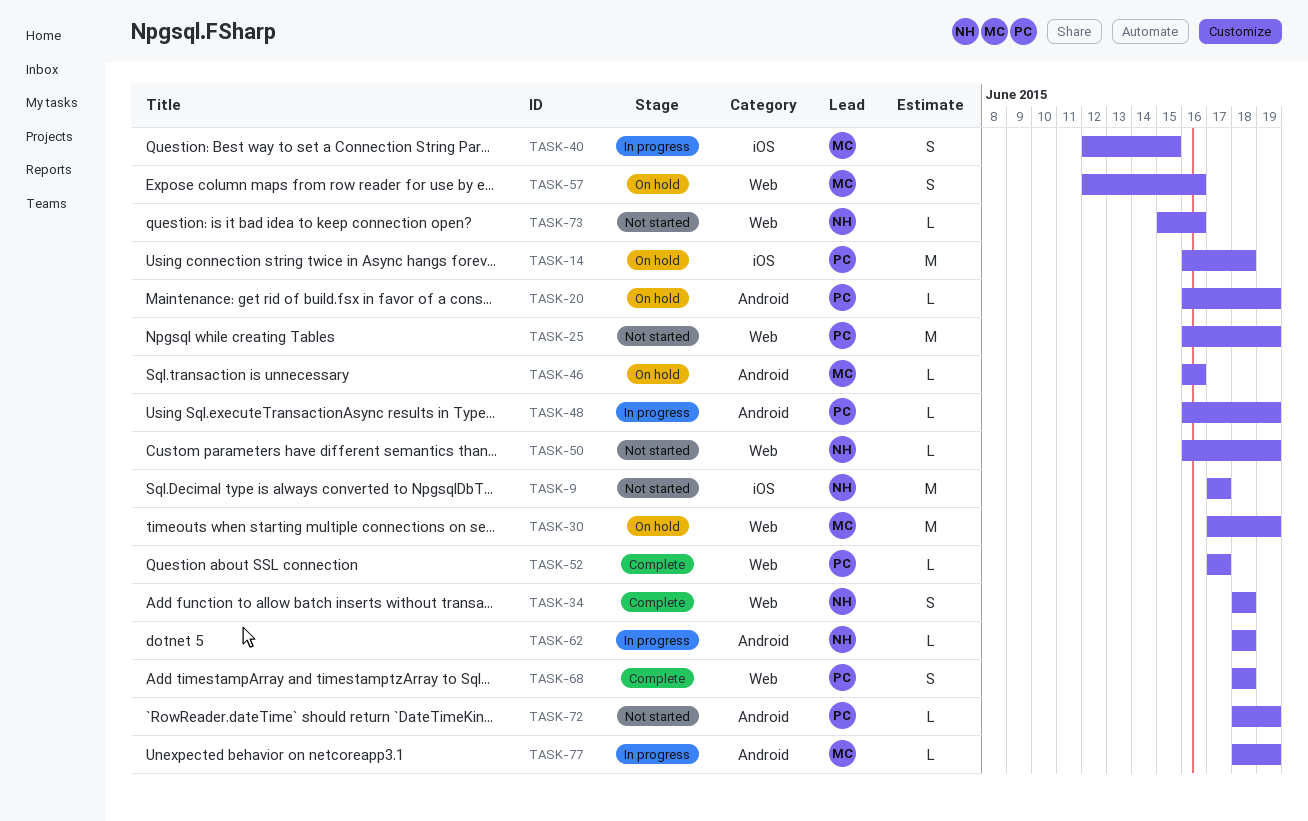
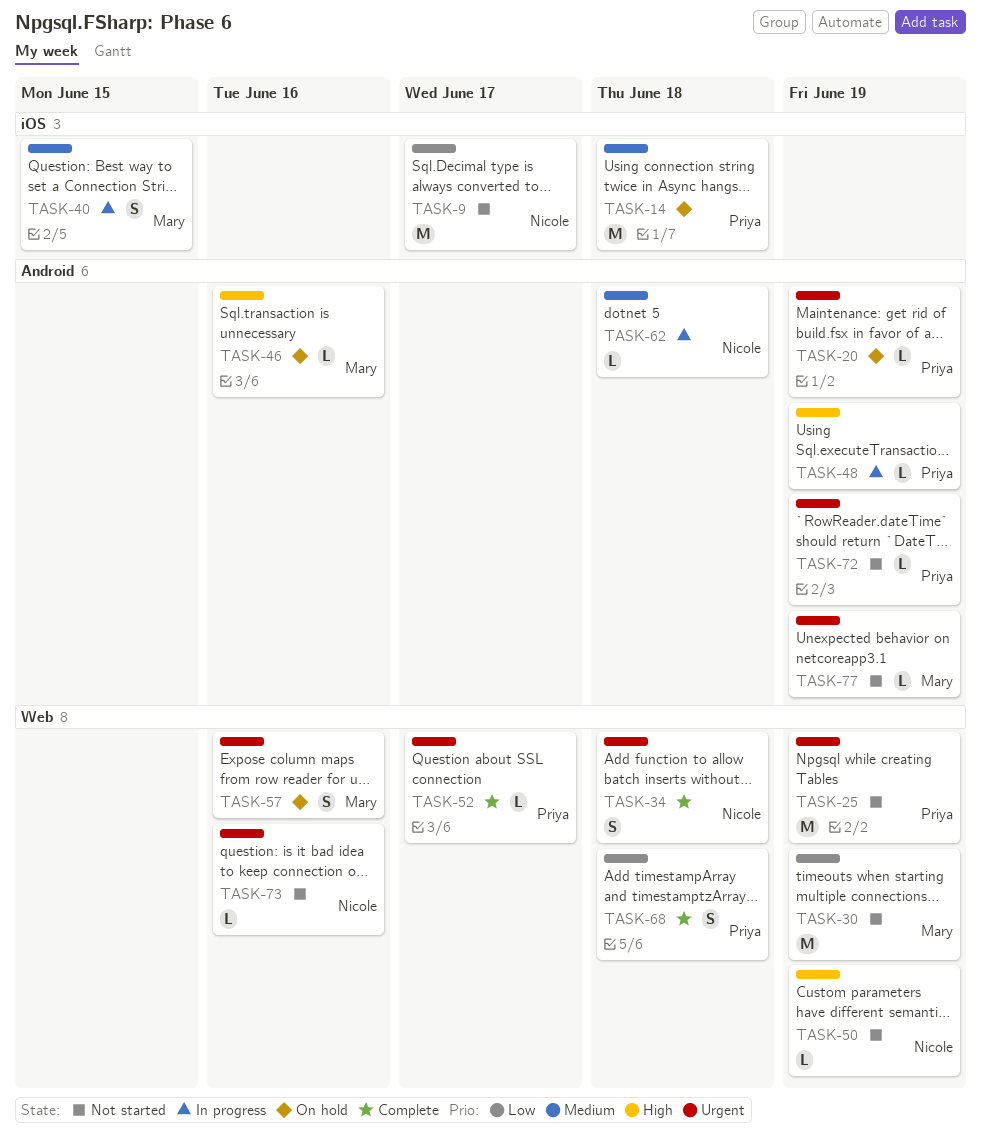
TASK-30, status: On hold -> Not started
TASK-77, status: In progress -> Not started

